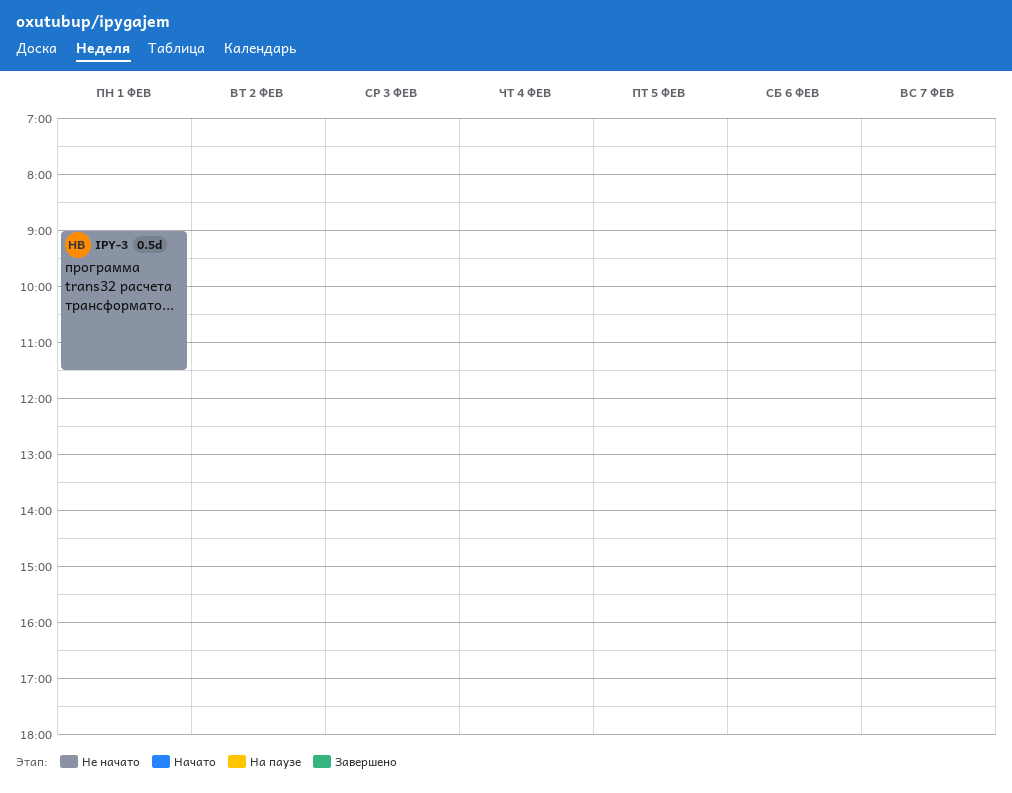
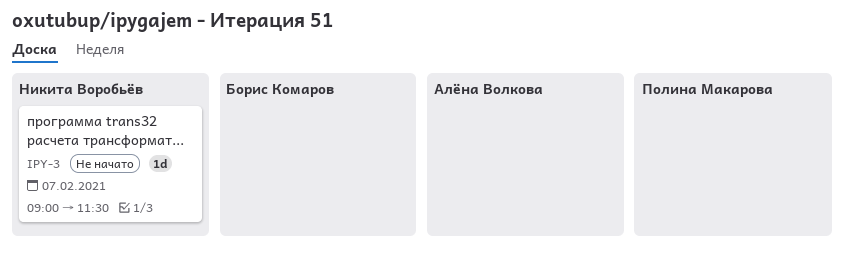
IPY-3, estimate: 0.5d -> 1d
IPY-3, day: Feb 1 -> Feb 7

